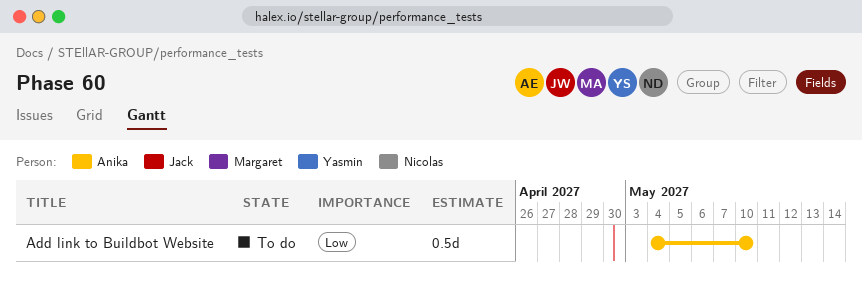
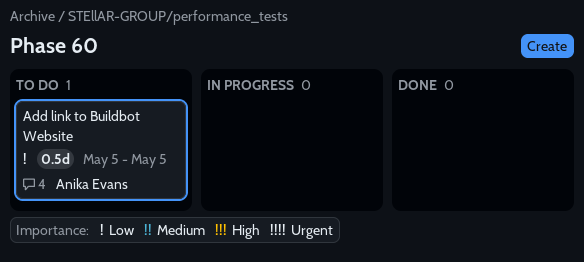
Add link to Buildbot Website, start: May 4 -> May 5
Add link to Buildbot Website, due: May 10 -> May 5

